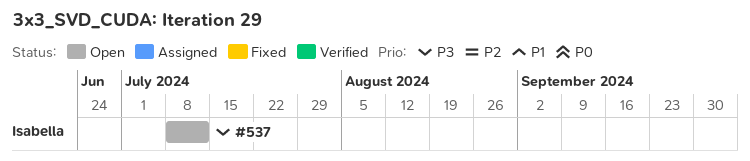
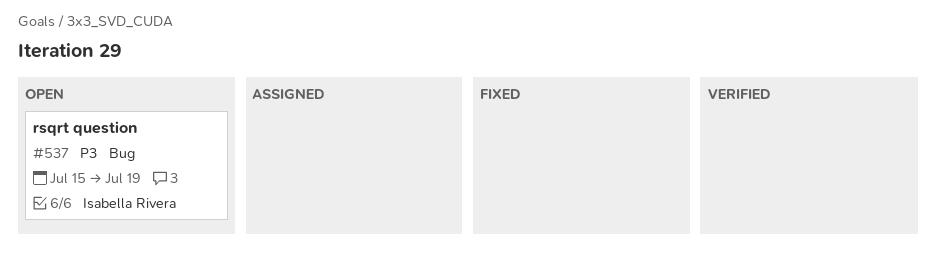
#537, start: Jul 8 -> Jul 15
#537, due: Jul 12 -> Jul 19

